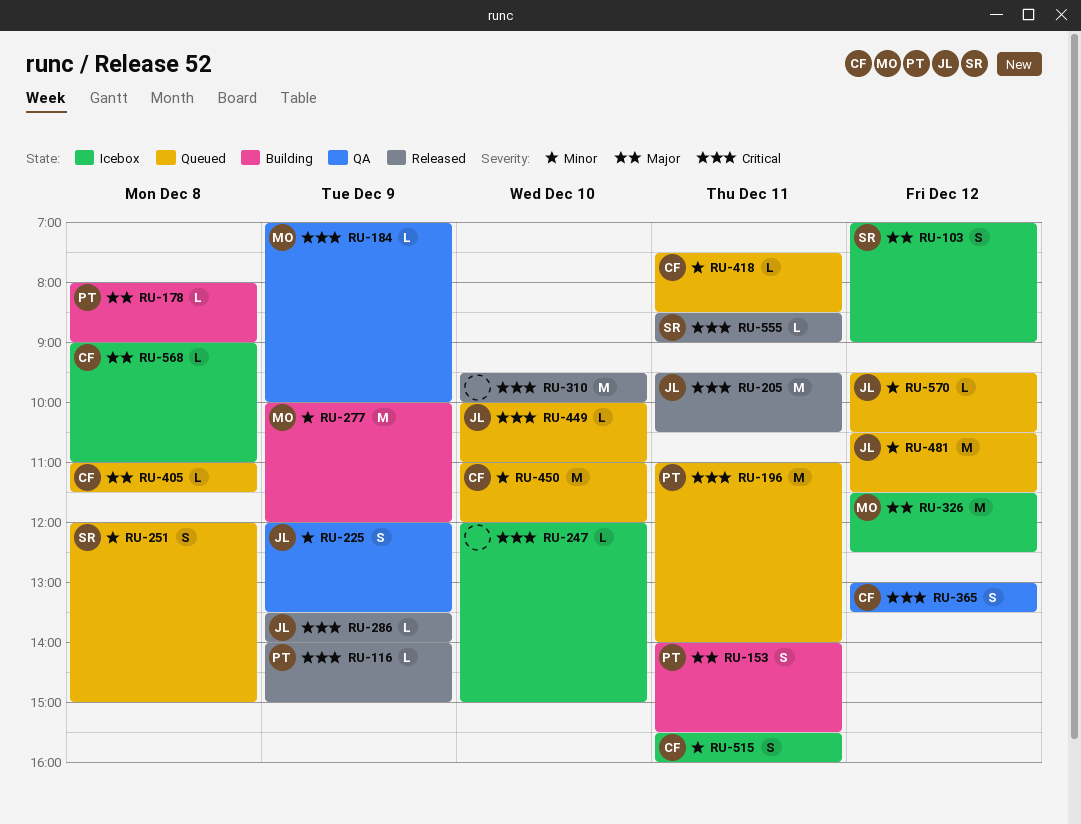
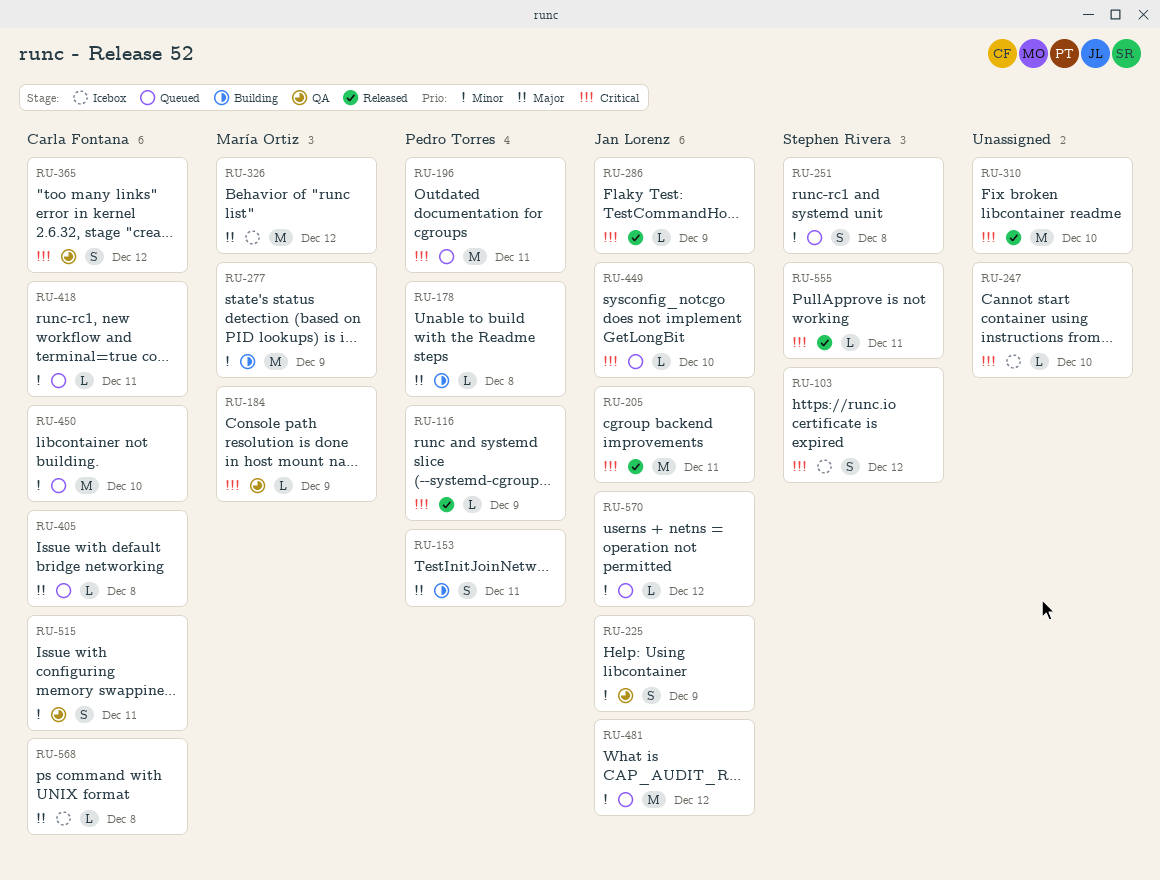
RU-103, priority: Major -> Critical
RU-515, status: Icebox -> QA

